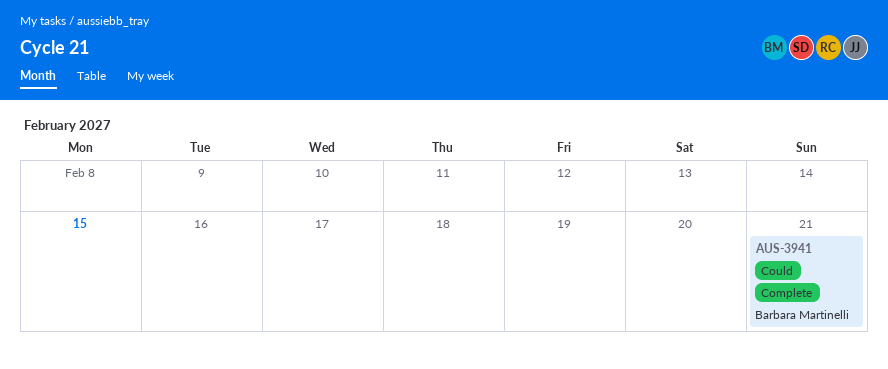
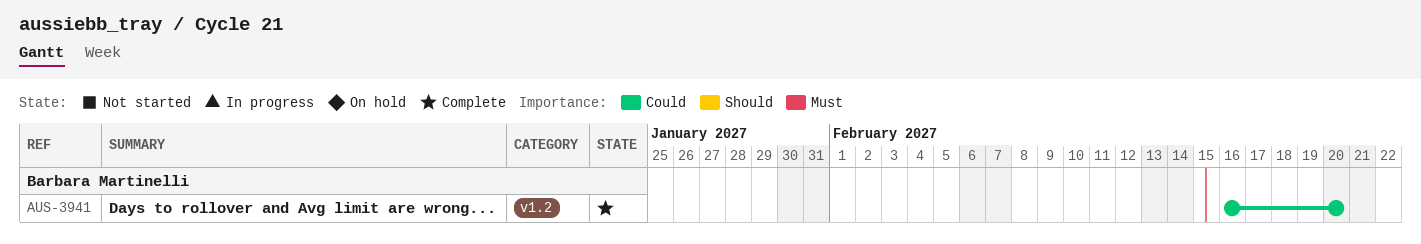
AUS-3941, due: Feb 21 -> Feb 20

